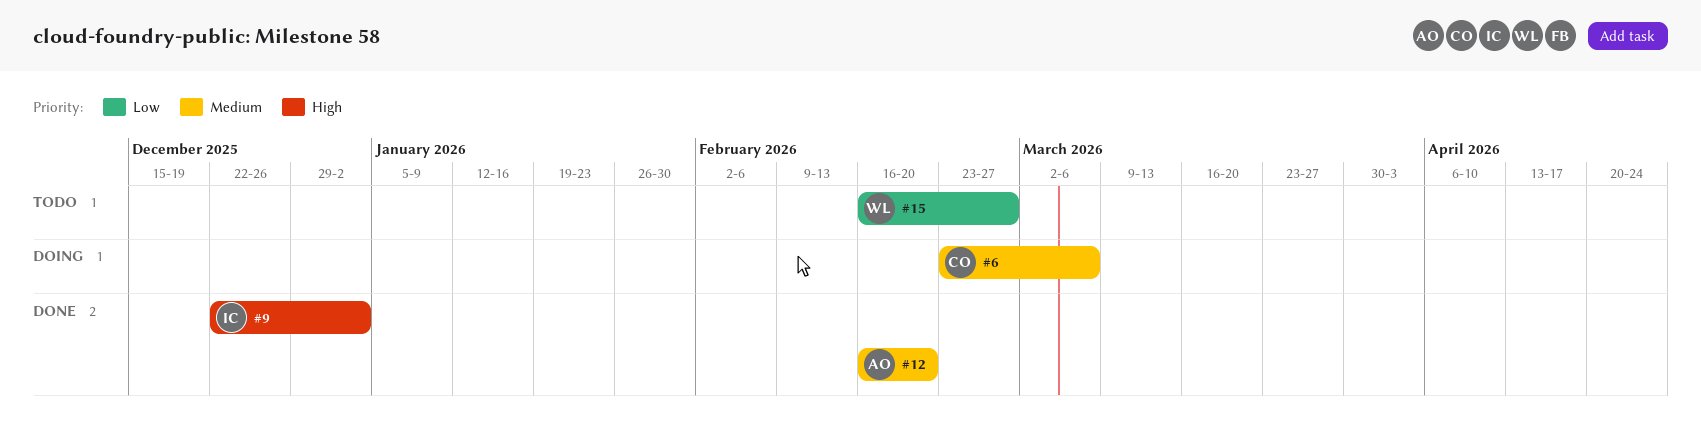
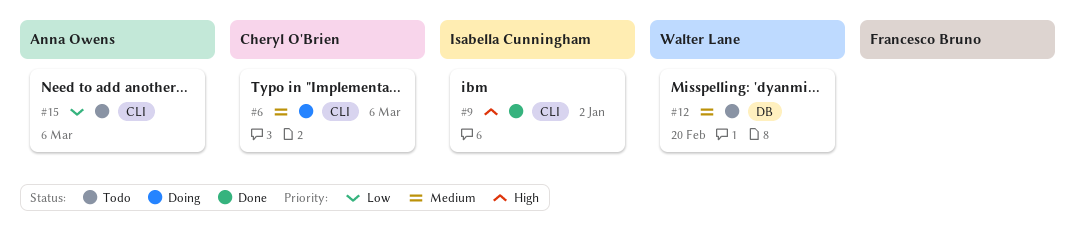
#12, status: Done -> Todo
#12, owner: Anna Owens -> Walter Lane
#15, owner: Walter Lane -> Anna Owens
#15, due: Feb 27 -> Mar 6

